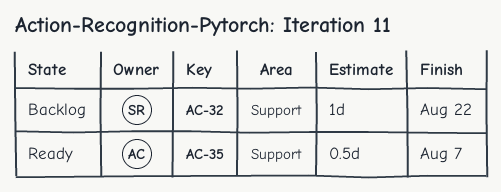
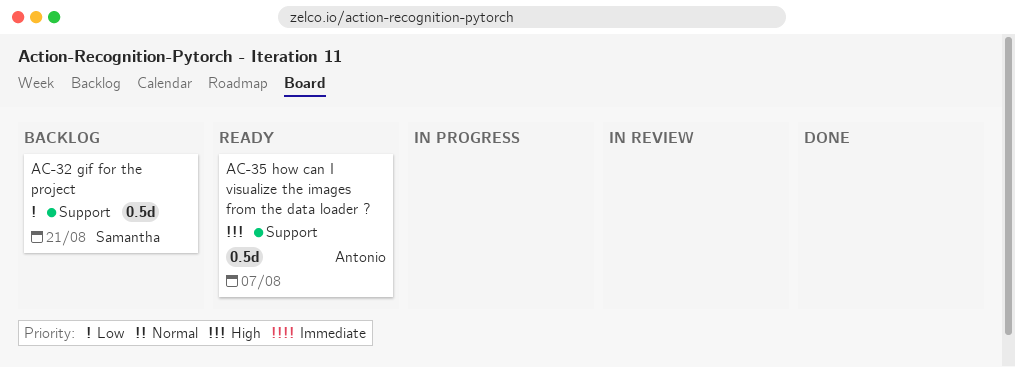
AC-32, estimate: 1d -> 0.5d
AC-32, due: Aug 22 -> Aug 21

